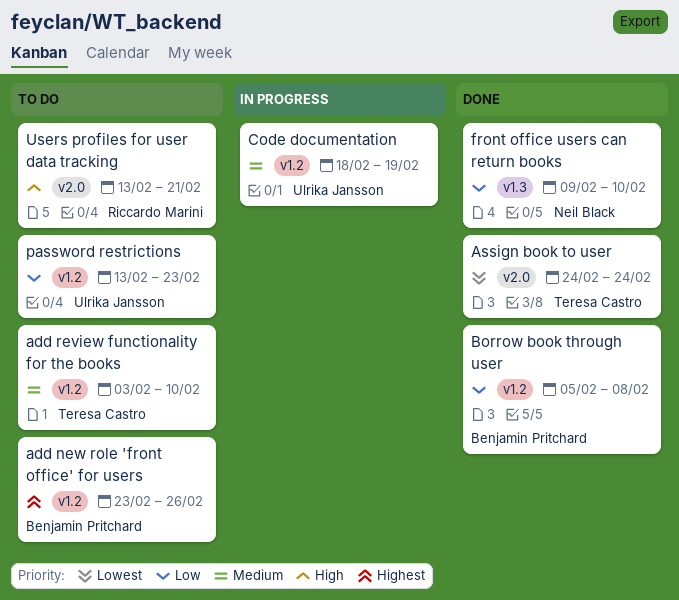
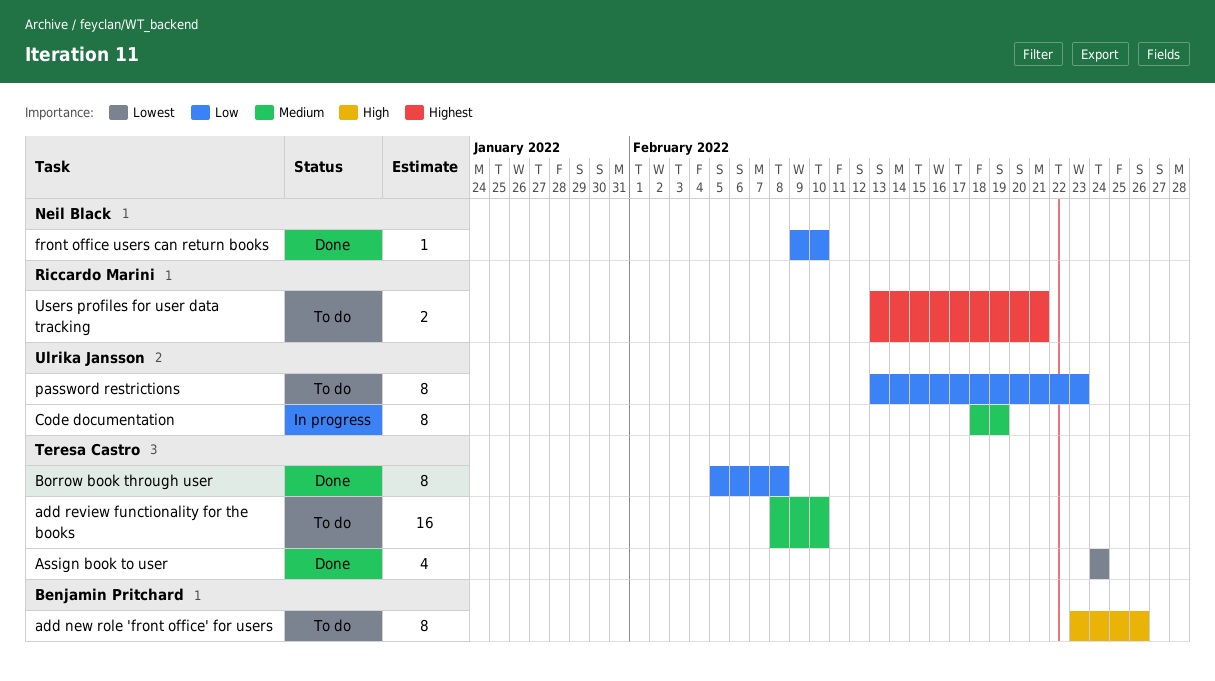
add new role 'front office' for users, priority: Highest -> High
add review functionality for the books, start: Feb 3 -> Feb 8
Borrow book through user, owner: Benjamin Pritchard -> Teresa Castro
Users profiles for user data tracking, priority: High -> Highest

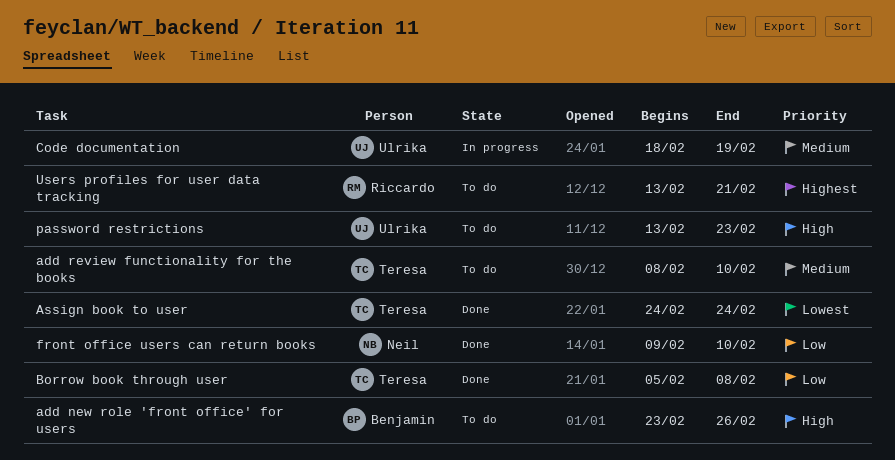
password restrictions, priority: Low -> High

